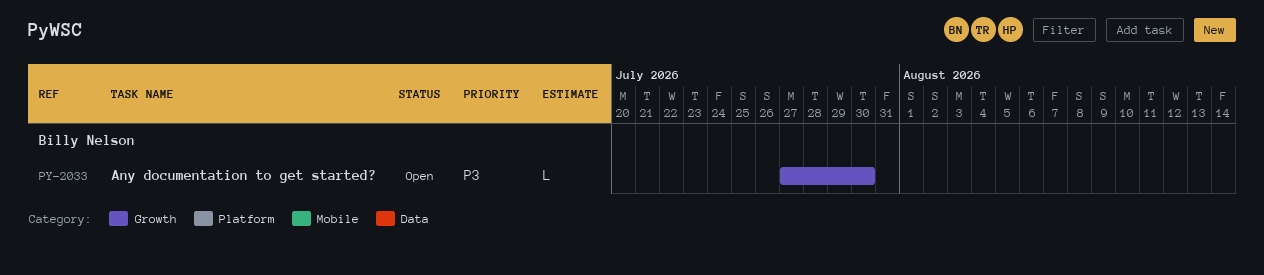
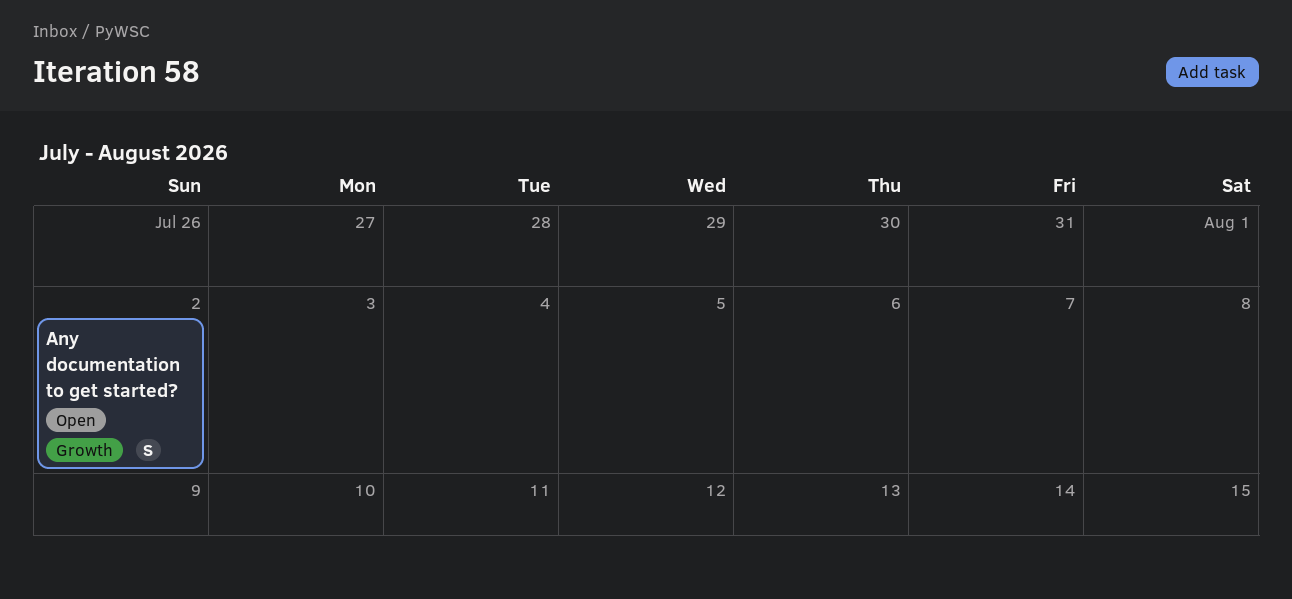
Any documentation to get started?, estimate: L -> S
Any documentation to get started?, due: Jul 30 -> Aug 2

